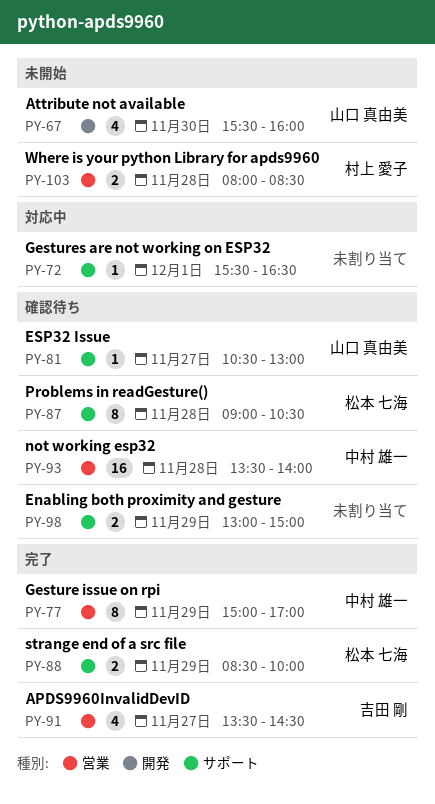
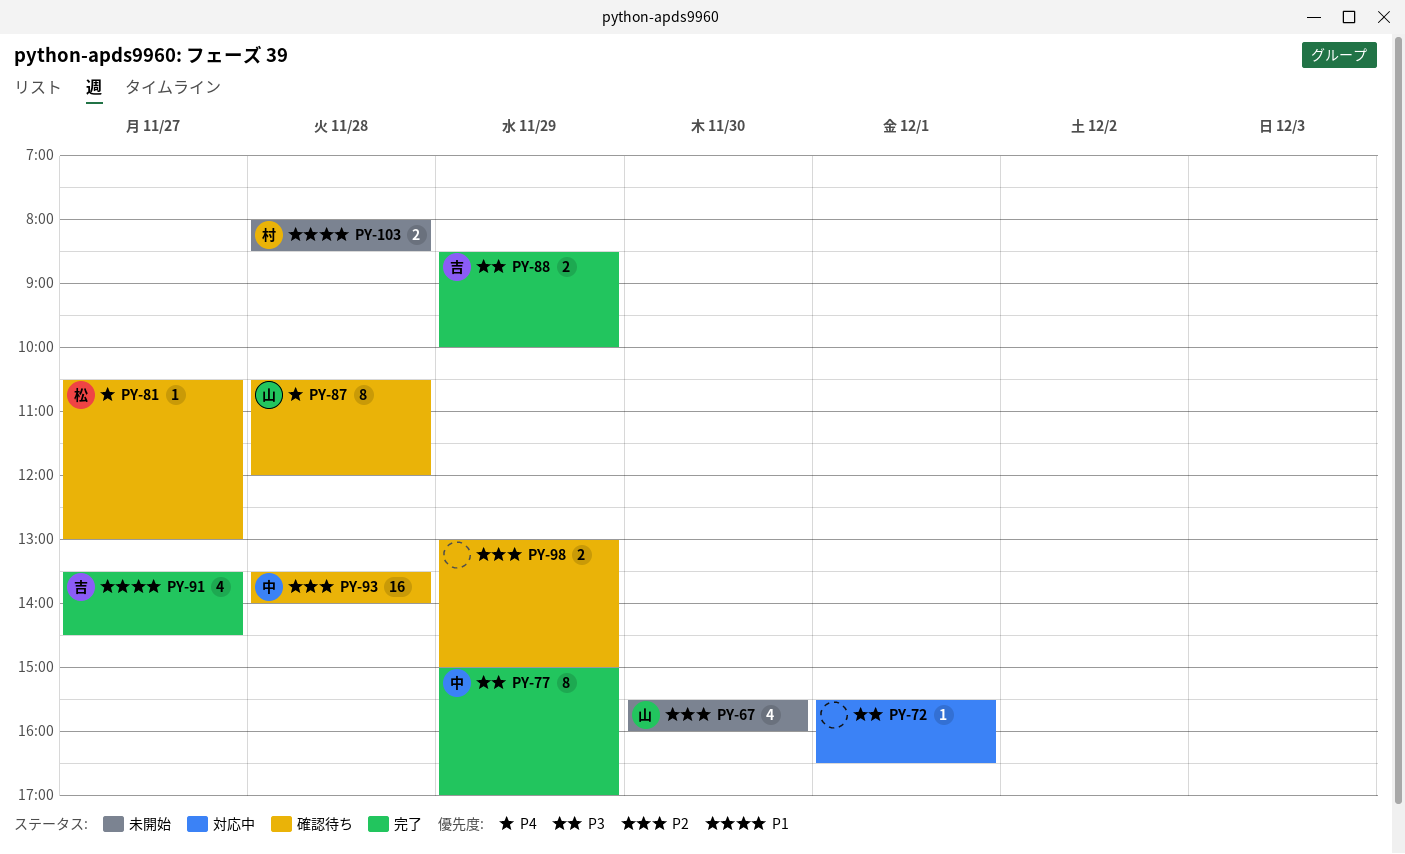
PY-81, owner: 山口 真由美 -> 松本 七海
PY-87, owner: 松本 七海 -> 山口 真由美
PY-87, begins: 09:00 -> 10:30
PY-87, ends: 10:30 -> 12:00
PY-88, owner: 松本 七海 -> 吉田 剛

